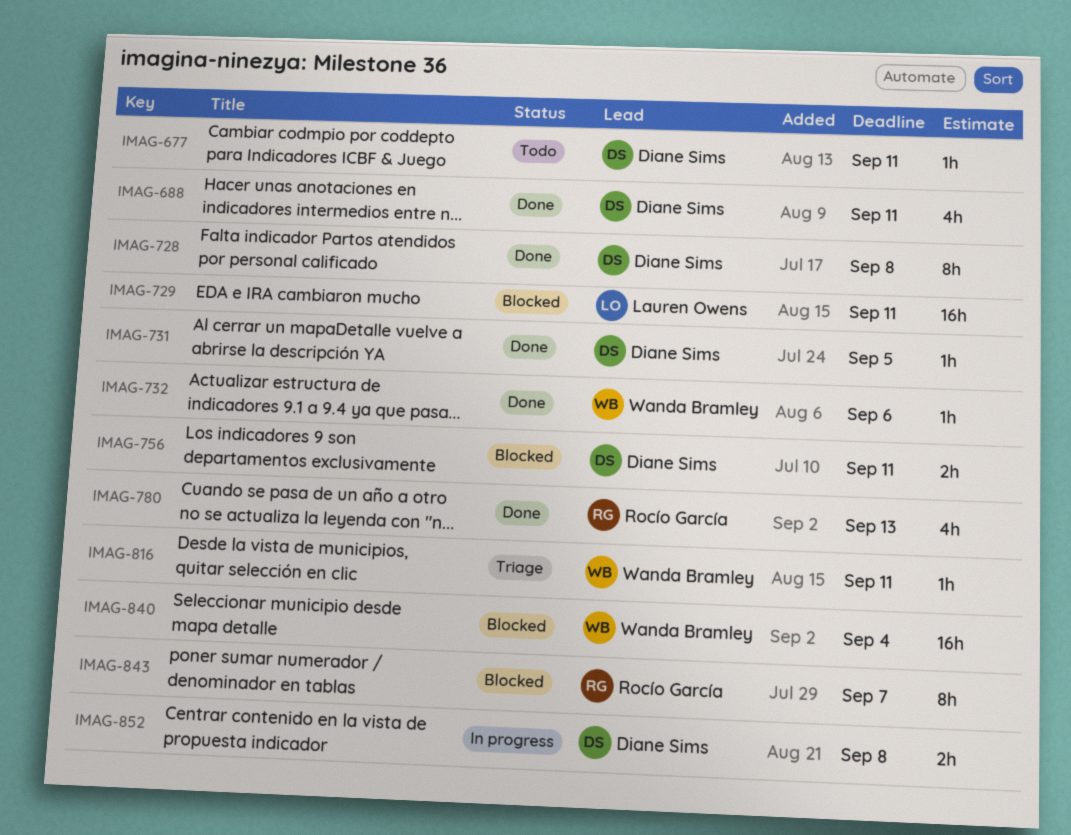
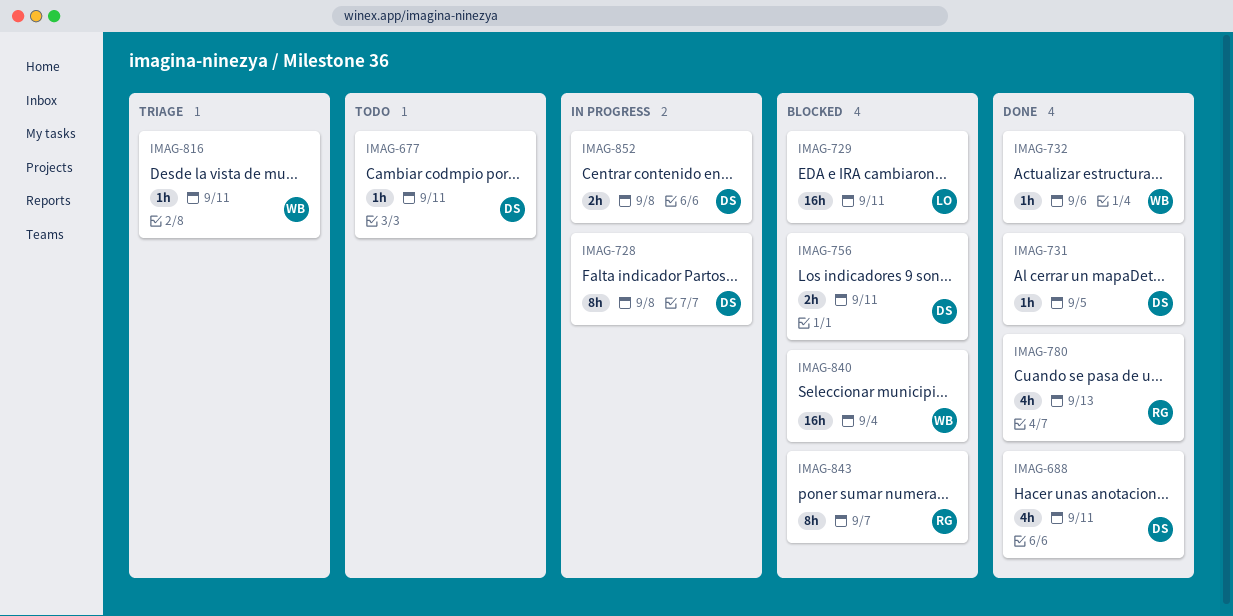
IMAG-728, status: Done -> In progress

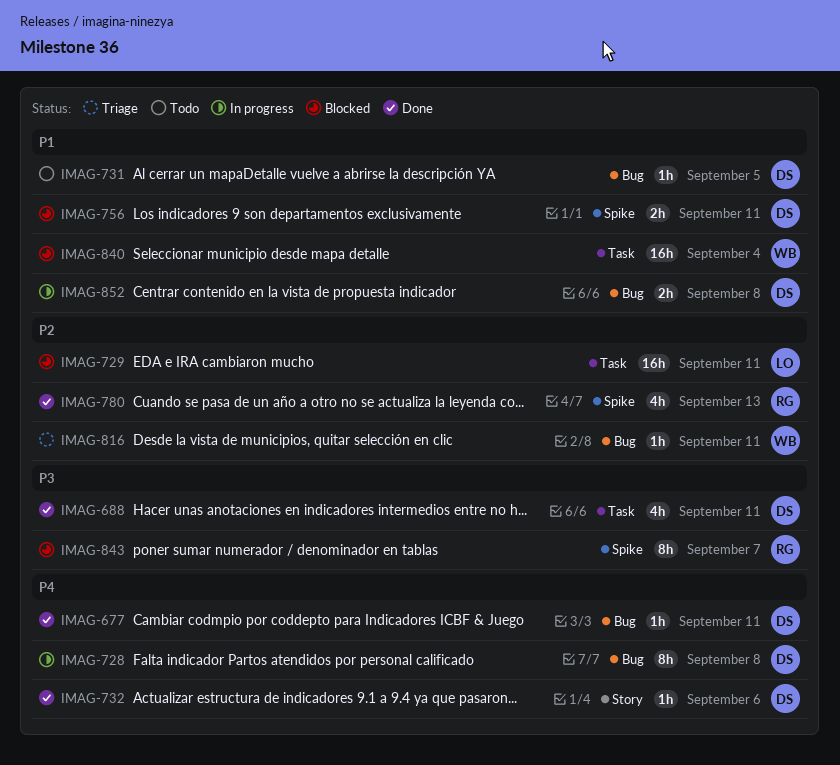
IMAG-677, status: Todo -> Done
IMAG-731, status: Done -> Todo
IMAG-732, owner: WB -> DS

